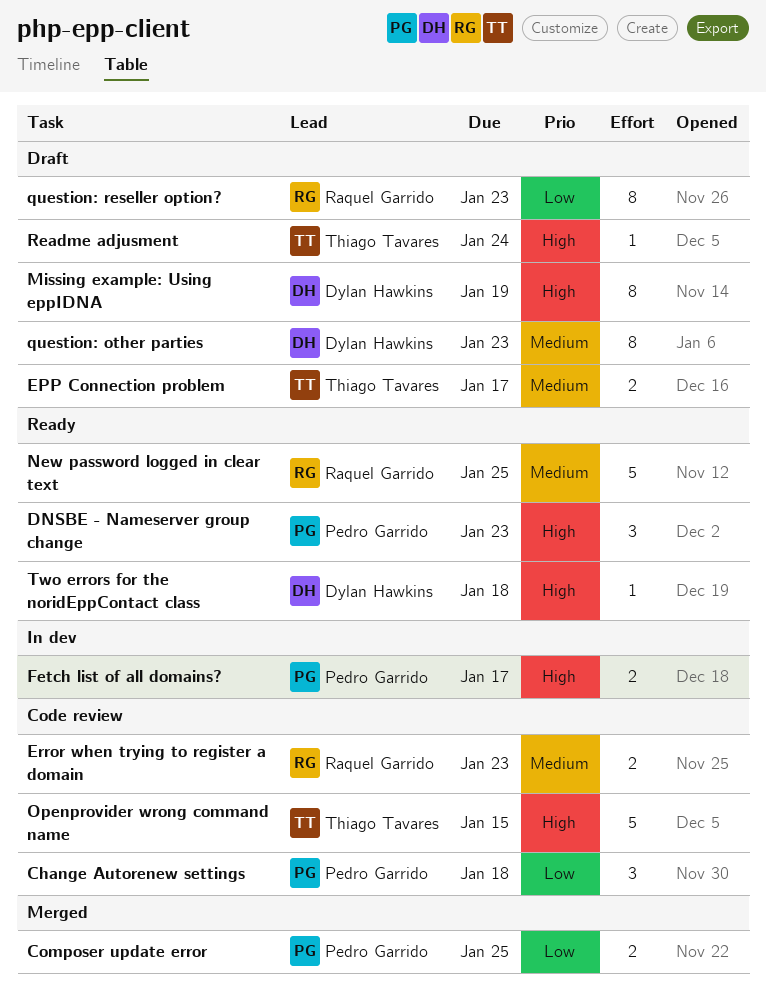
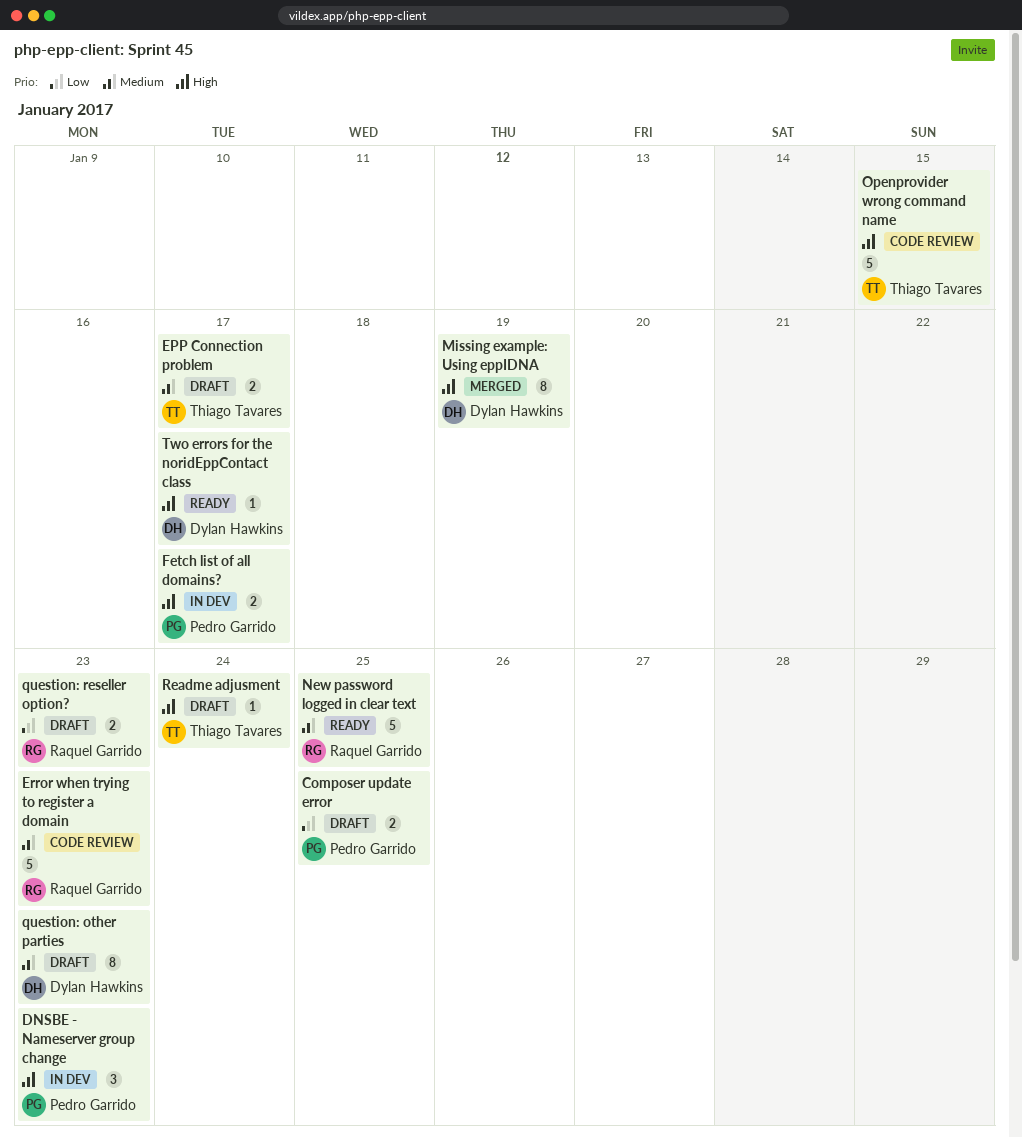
Change Autorenew settings: present -> none
Composer update error, status: Merged -> Draft
DNSBE - Nameserver group change, status: Ready -> In dev
Error when trying to register a domain, estimate: 2 -> 5
Missing example: Using eppIDNA, status: Draft -> Merged
question: reseller option?, estimate: 8 -> 2
Two errors for the noridEppContact class, due: Jan 18 -> Jan 17

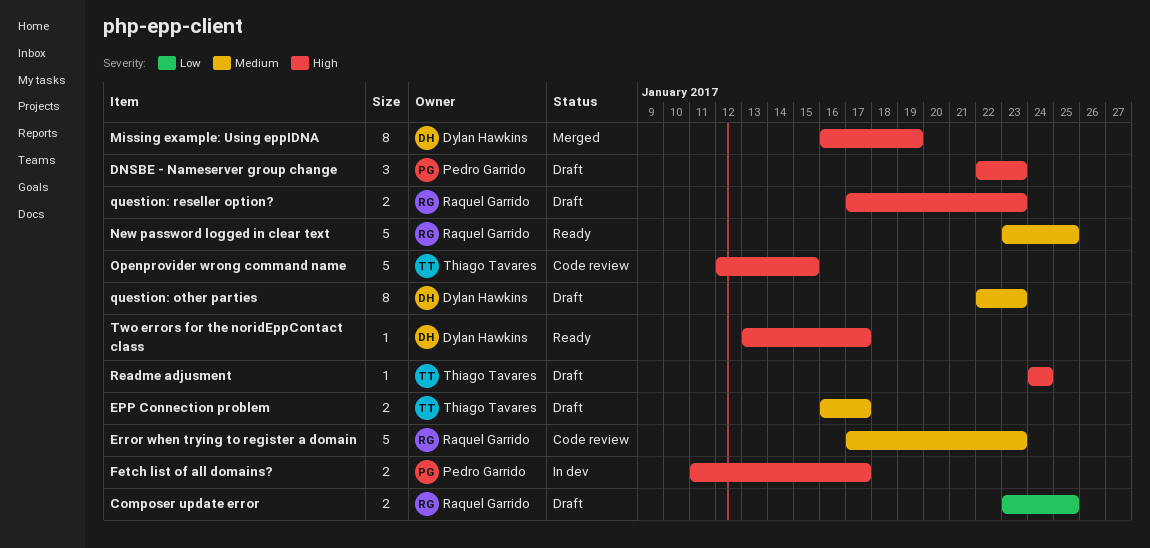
Composer update error, owner: Pedro Garrido -> Raquel Garrido
DNSBE - Nameserver group change, status: In dev -> Draft
question: reseller option?, priority: Low -> High

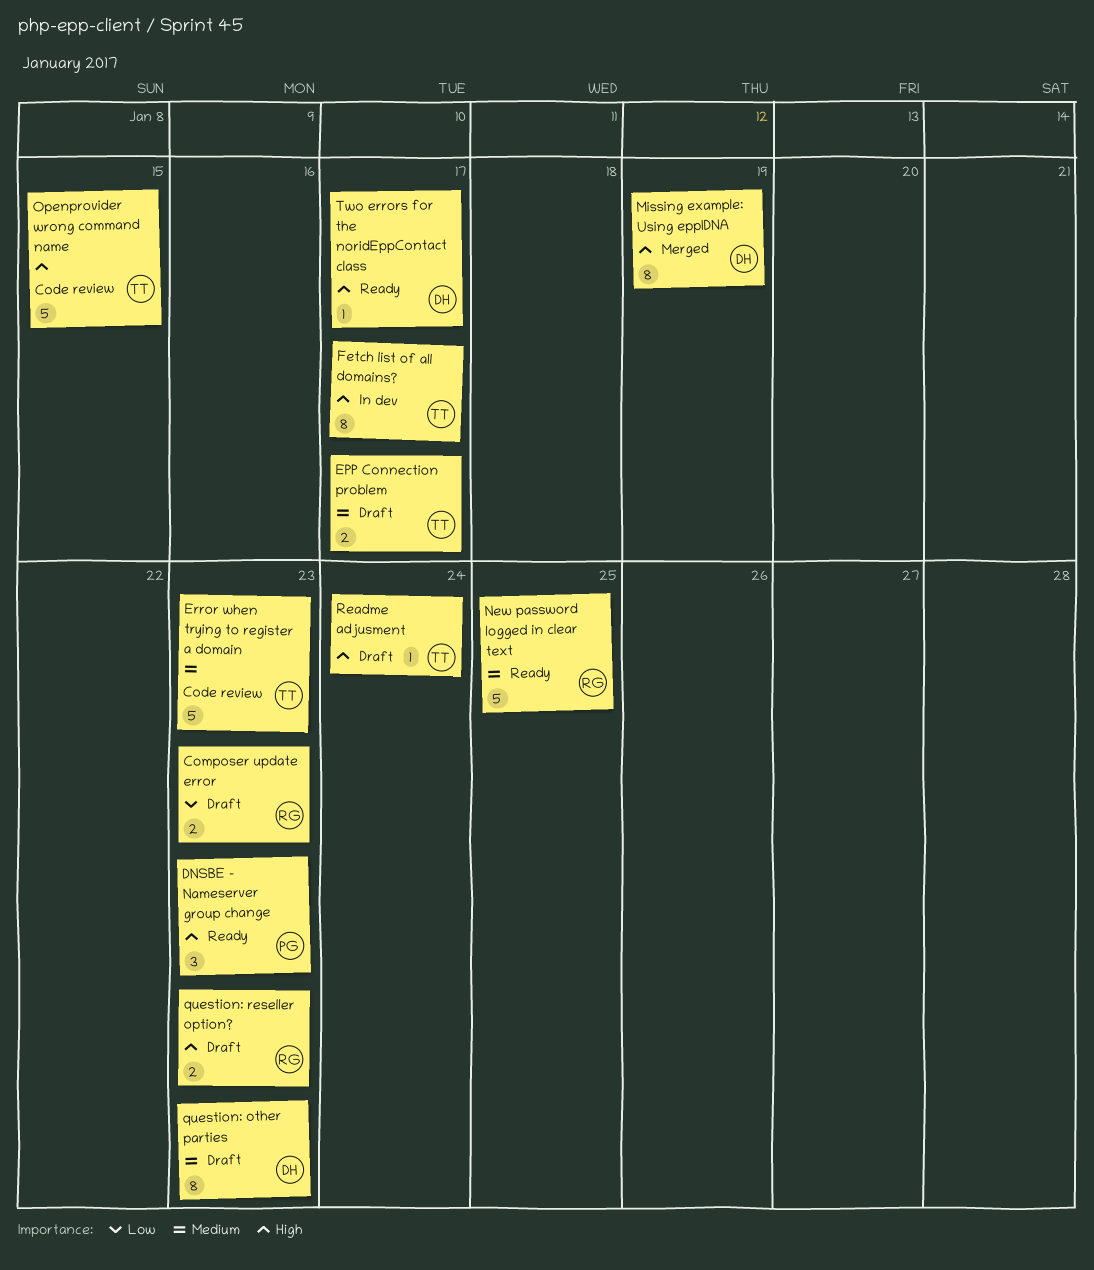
Composer update error, due: Jan 25 -> Jan 23
DNSBE - Nameserver group change, status: Draft -> Ready
Error when trying to register a domain, owner: Raquel Garrido -> Thiago Tavares
Fetch list of all domains?, owner: Pedro Garrido -> Thiago Tavares
Fetch list of all domains?, estimate: 2 -> 8

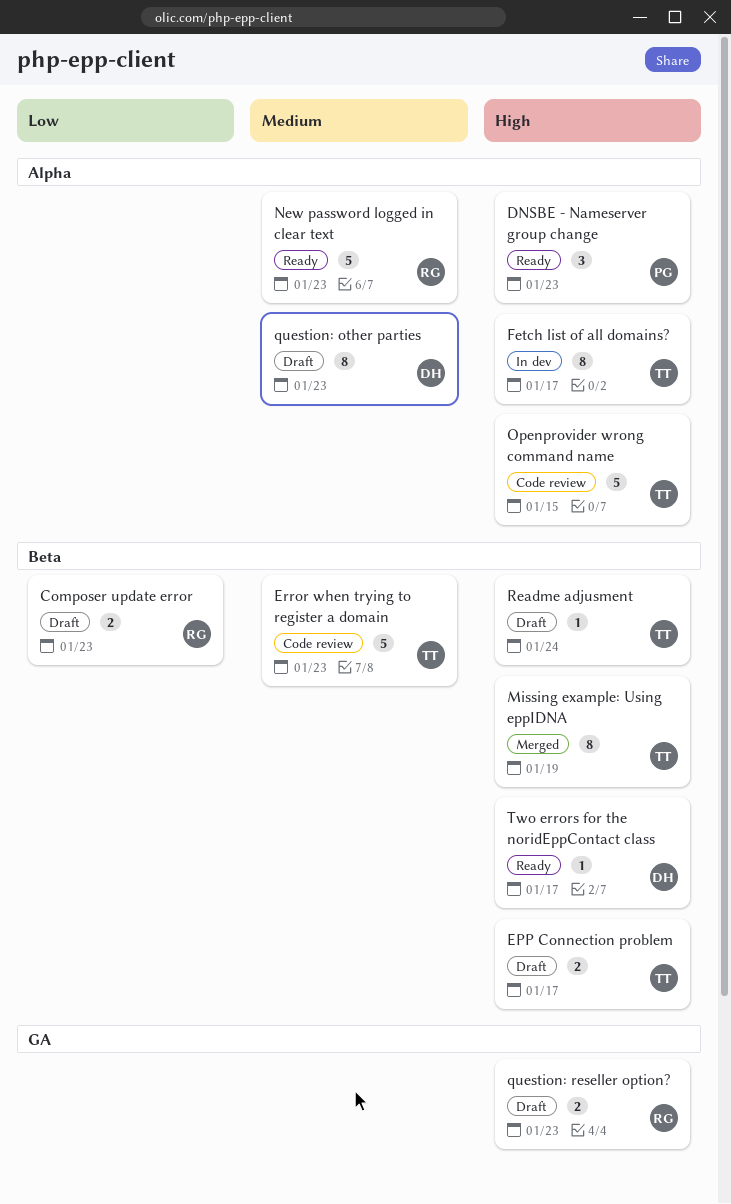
EPP Connection problem, priority: Medium -> High
Missing example: Using eppIDNA, owner: DH -> TT
New password logged in clear text, due: Jan 25 -> Jan 23

